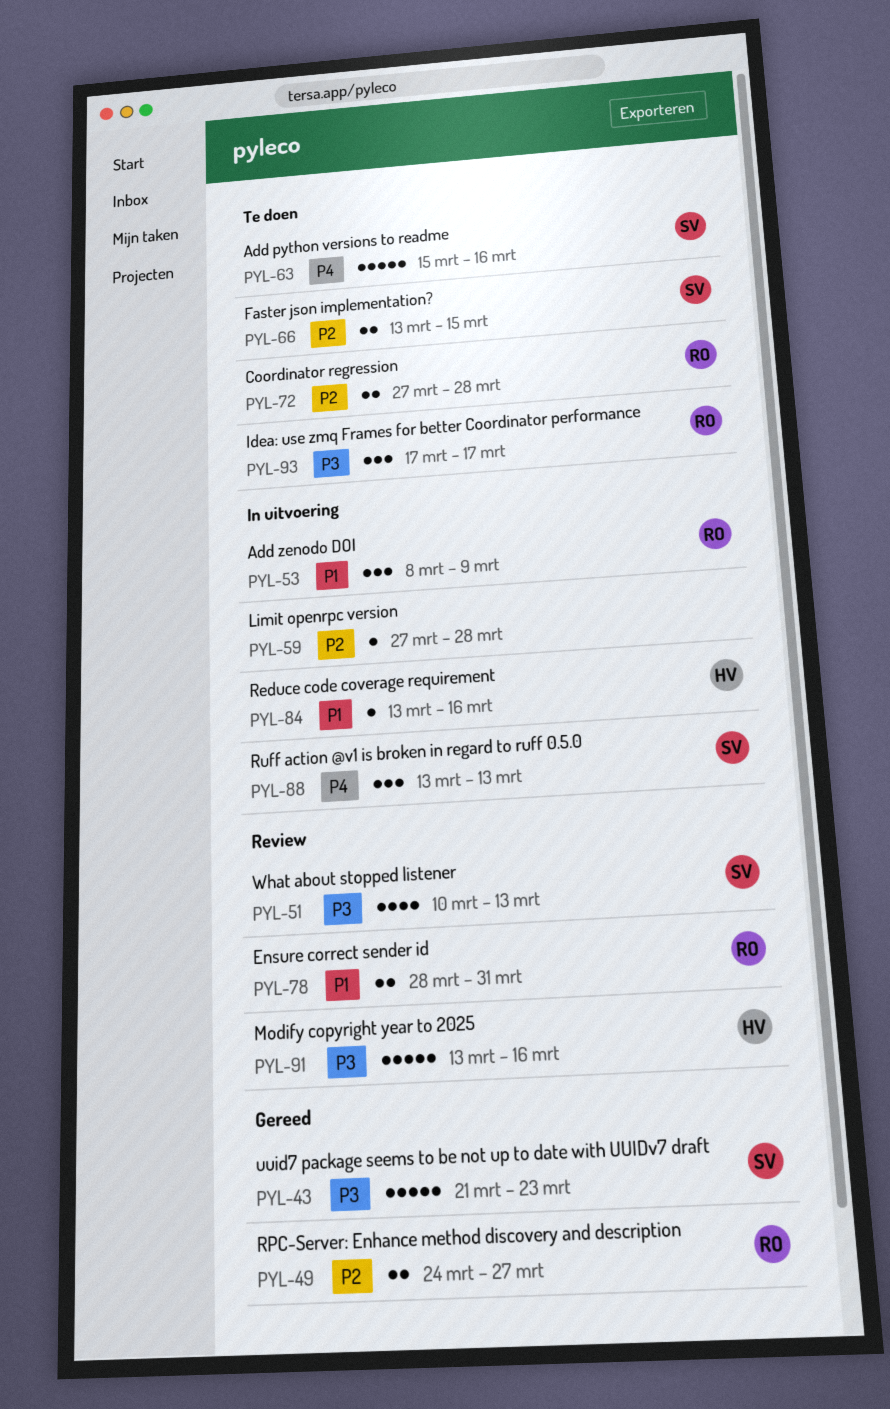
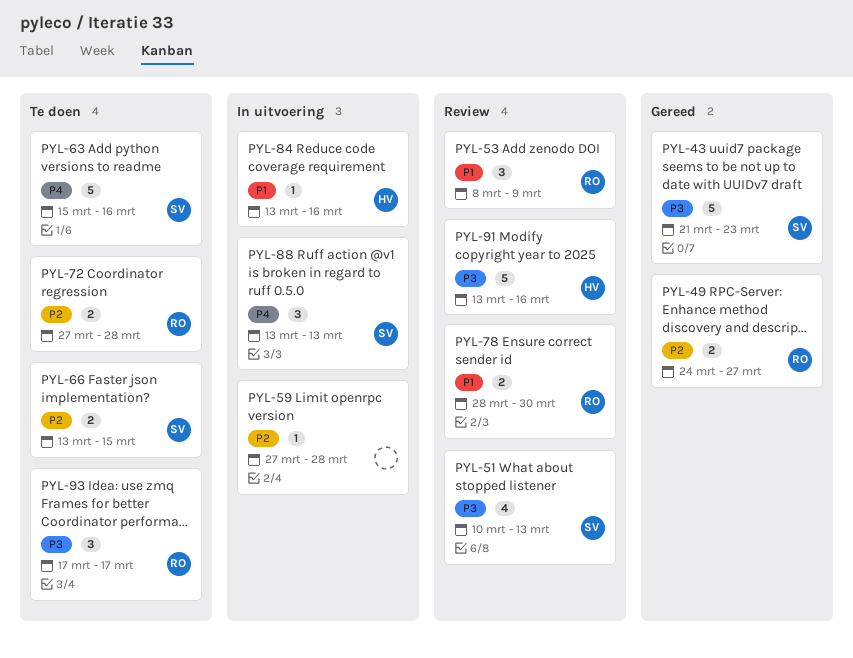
PYL-53, status: In uitvoering -> Review
PYL-78, due: Mar 31 -> Mar 30

